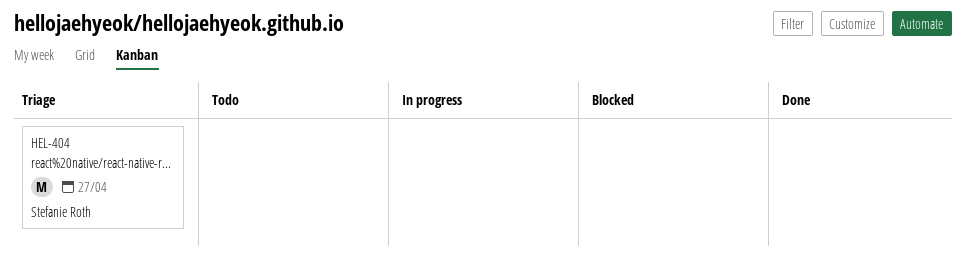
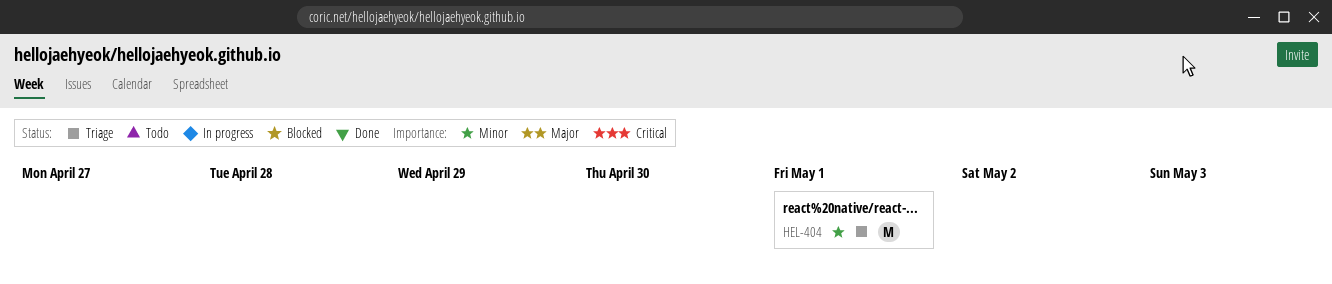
HEL-404, due: Apr 27 -> May 1

